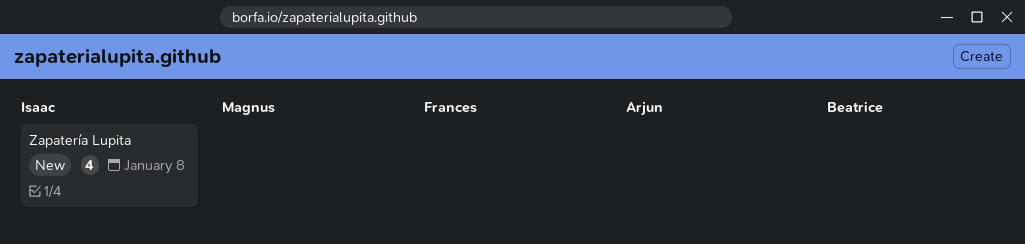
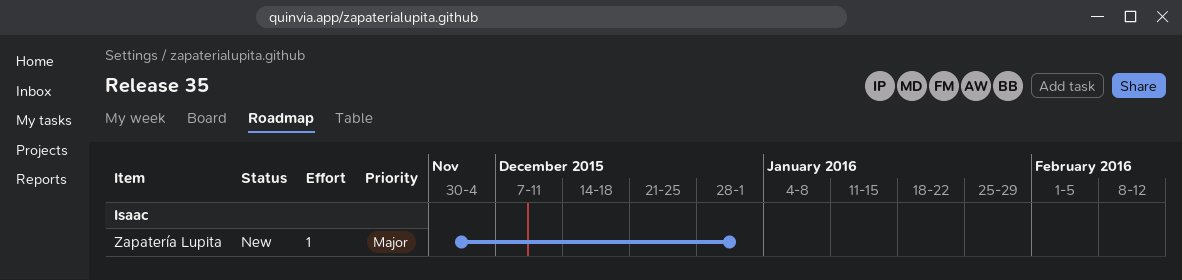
Zapatería Lupita, estimate: 4 -> 1
Zapatería Lupita, due: Jan 8 -> Jan 1

